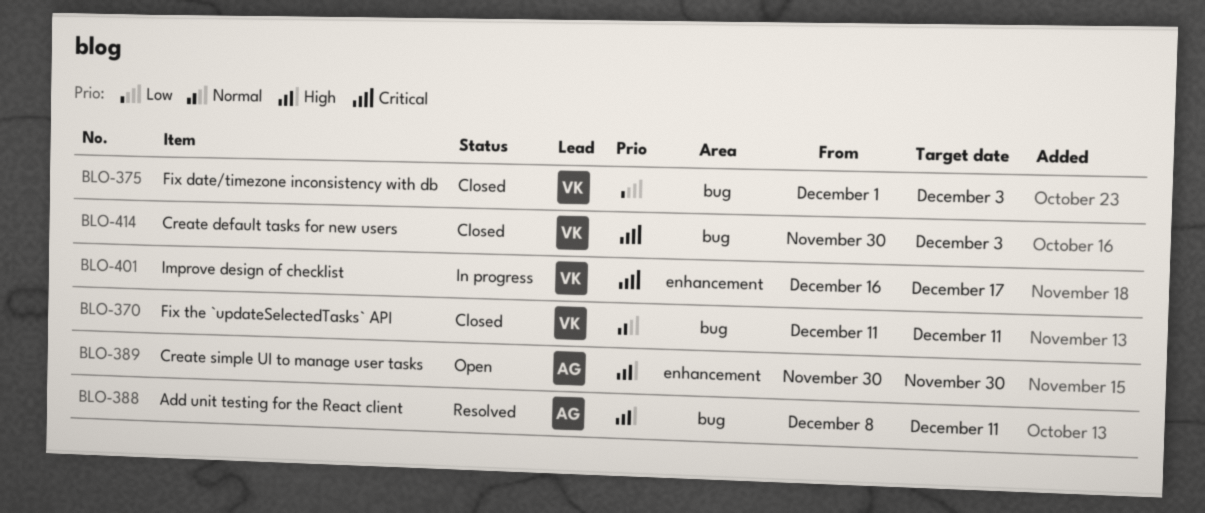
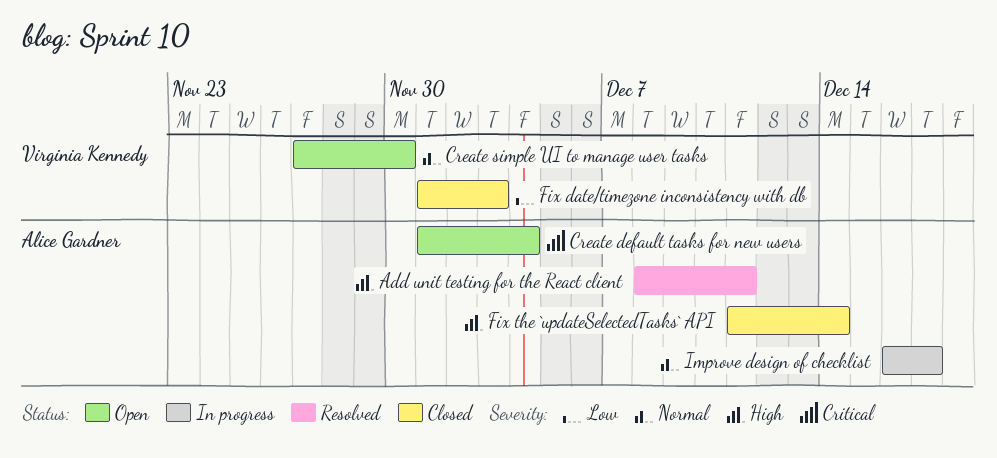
Create default tasks for new users, status: Closed -> Open
Create default tasks for new users, owner: Virginia Kennedy -> Alice Gardner
Create default tasks for new users, start: Nov 30 -> Dec 1
Create default tasks for new users, due: Dec 3 -> Dec 4
Create simple UI to manage user tasks, owner: Alice Gardner -> Virginia Kennedy
Create simple UI to manage user tasks, priority: High -> Normal
Create simple UI to manage user tasks, start: Nov 30 -> Nov 27
Fix the `updateSelectedTasks` API, owner: Virginia Kennedy -> Alice Gardner
Fix the `updateSelectedTasks` API, priority: Normal -> High
Fix the `updateSelectedTasks` API, due: Dec 11 -> Dec 14
Improve design of checklist, owner: Virginia Kennedy -> Alice Gardner
Improve design of checklist, priority: Critical -> Normal

